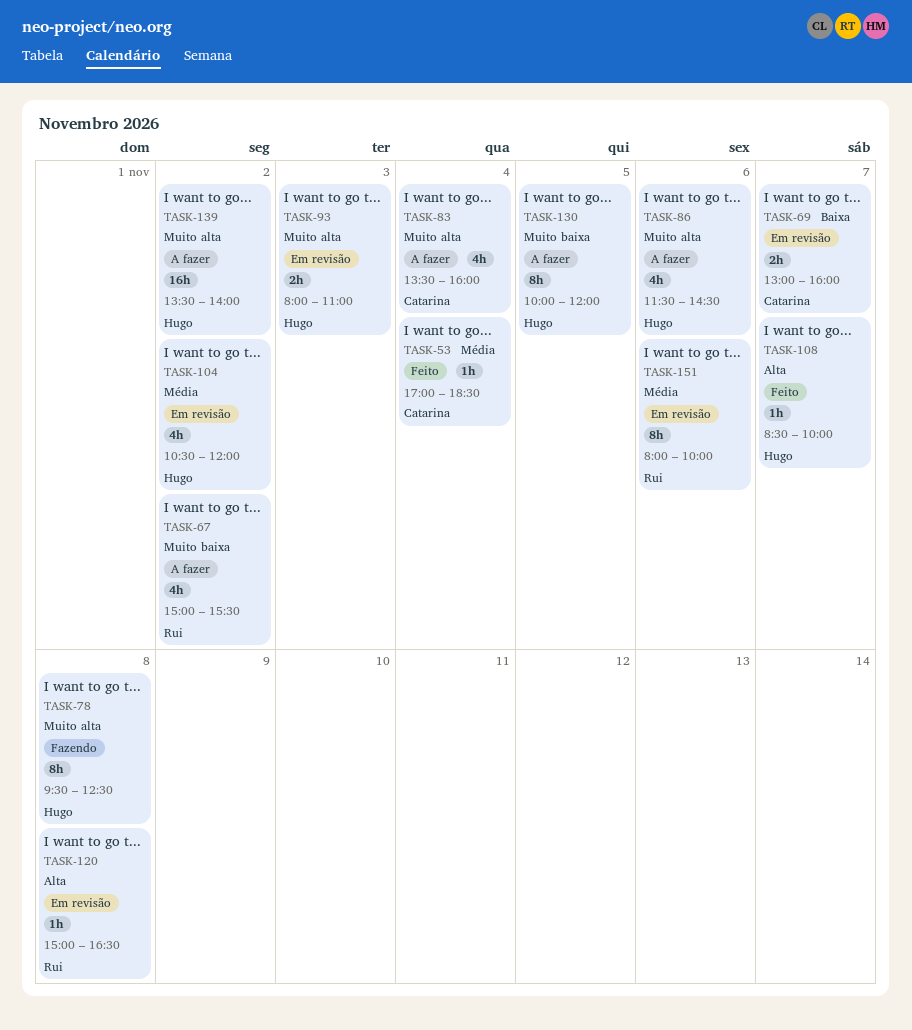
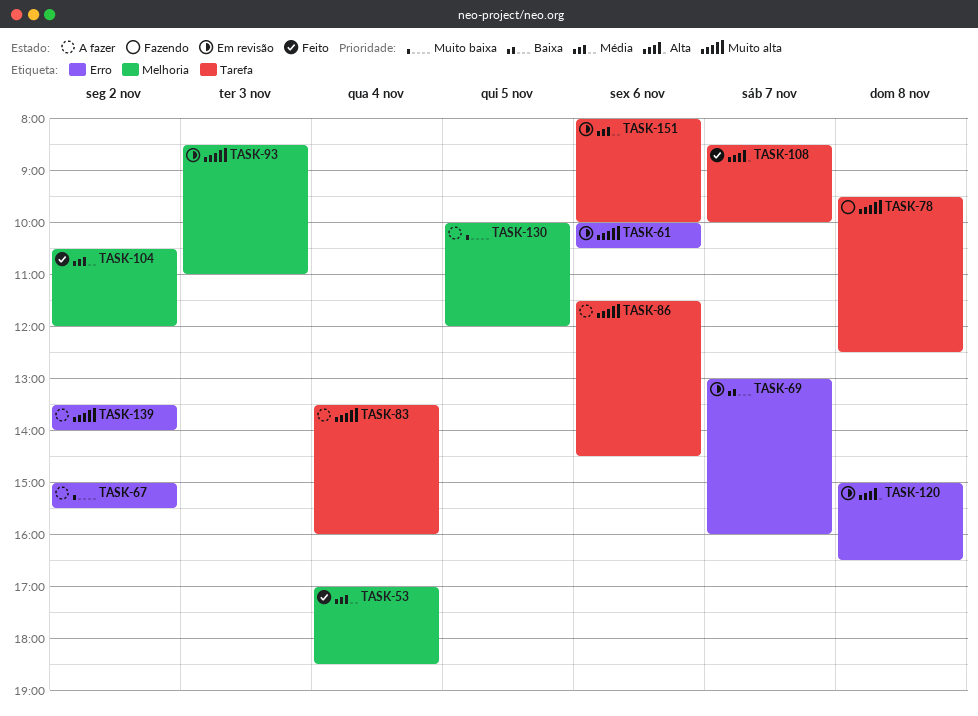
TASK-61: none -> present
TASK-93, begins: 08:00 -> 08:30
TASK-104, status: Em revisão -> Feito

